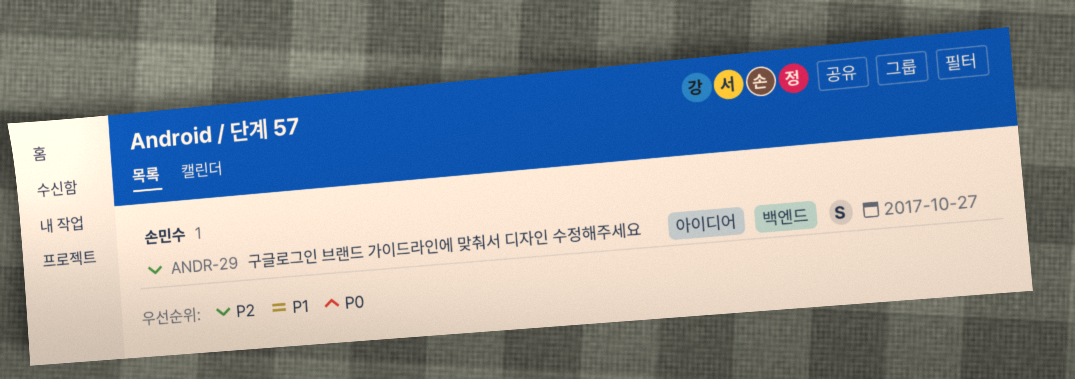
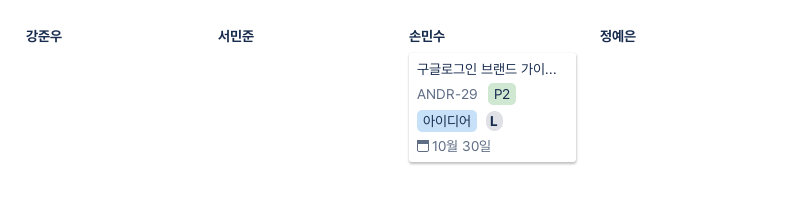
ANDR-29, estimate: S -> L
ANDR-29, due: Oct 27 -> Oct 30

